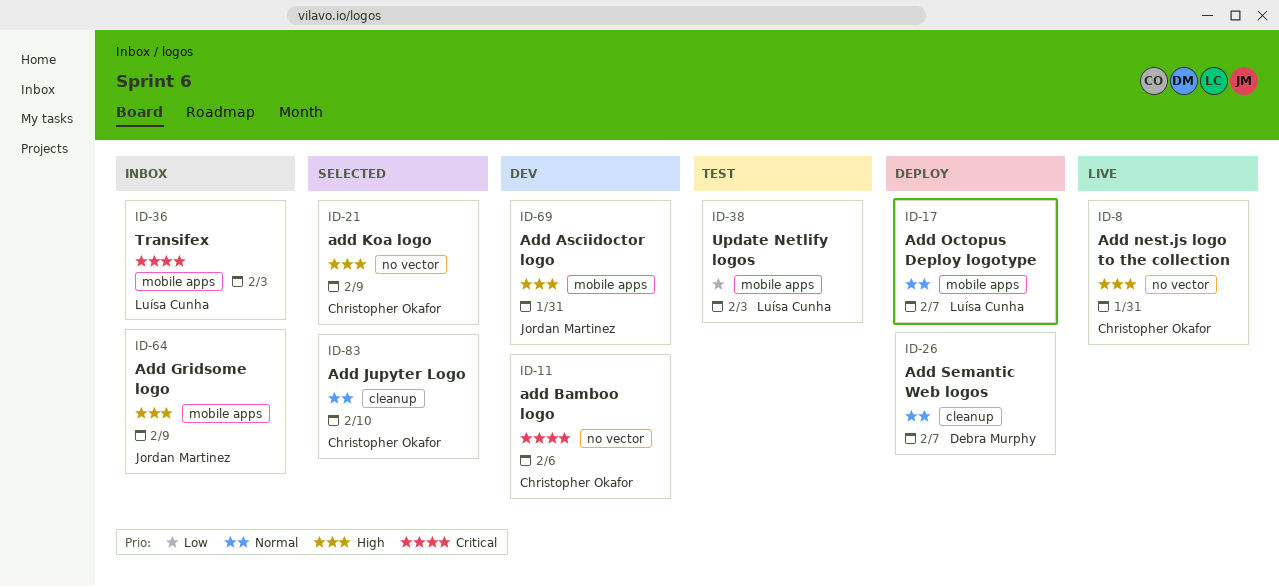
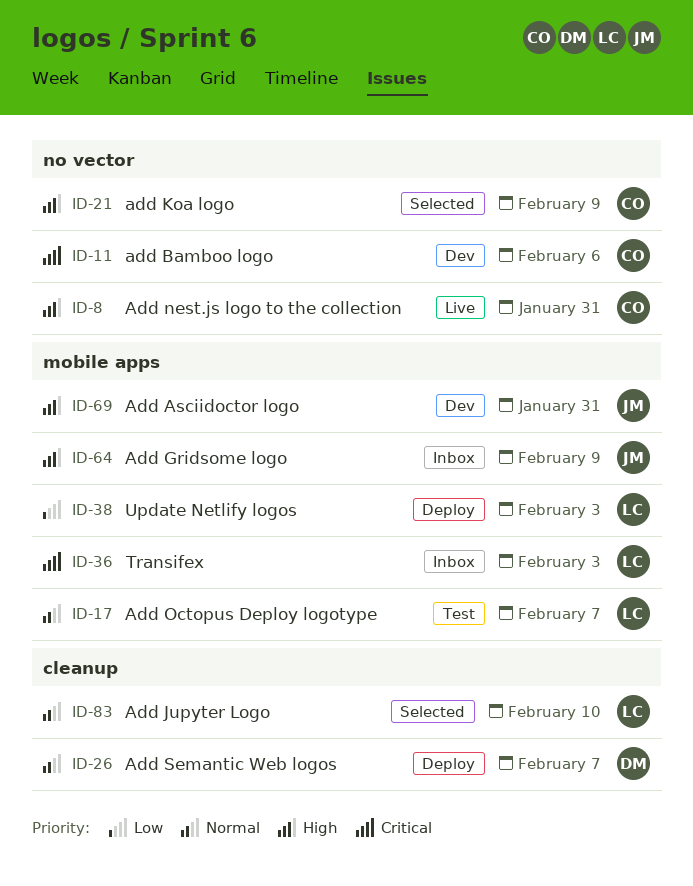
ID-17, status: Deploy -> Test
ID-38, status: Test -> Deploy
ID-83, owner: Christopher Okafor -> Luísa Cunha

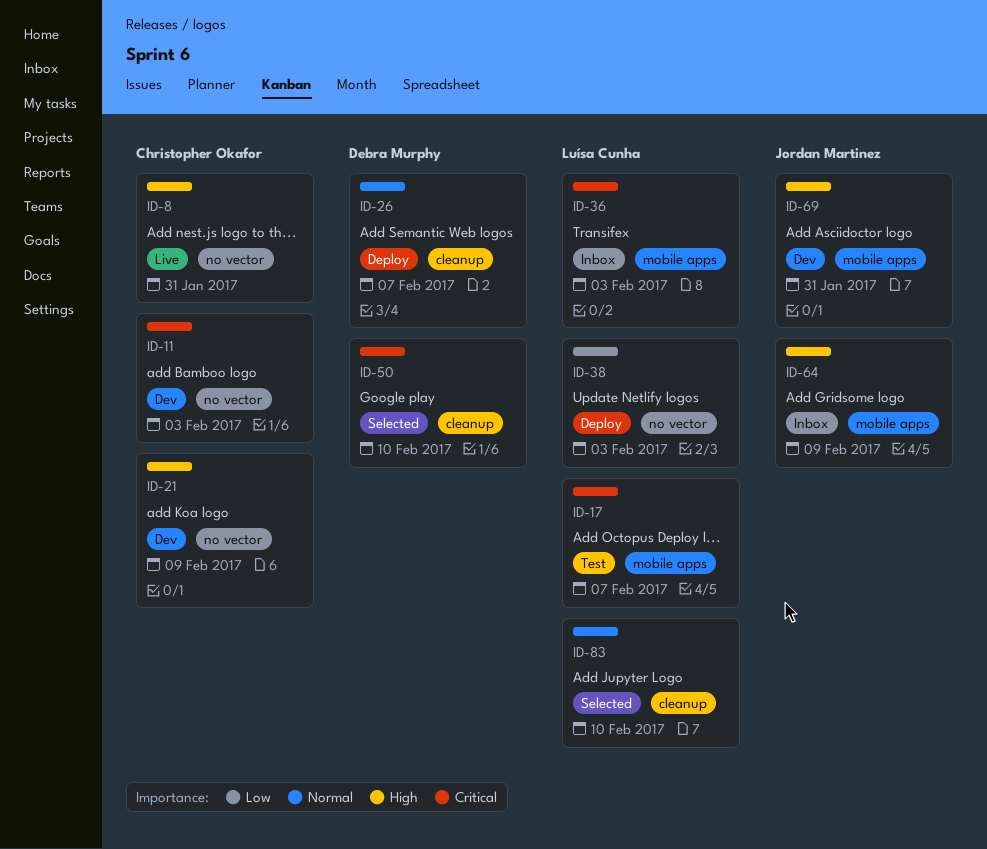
ID-11, due: Feb 6 -> Feb 3
ID-17, priority: Normal -> Critical
ID-21, status: Selected -> Dev
ID-38, label: mobile apps -> no vector
ID-50: none -> present

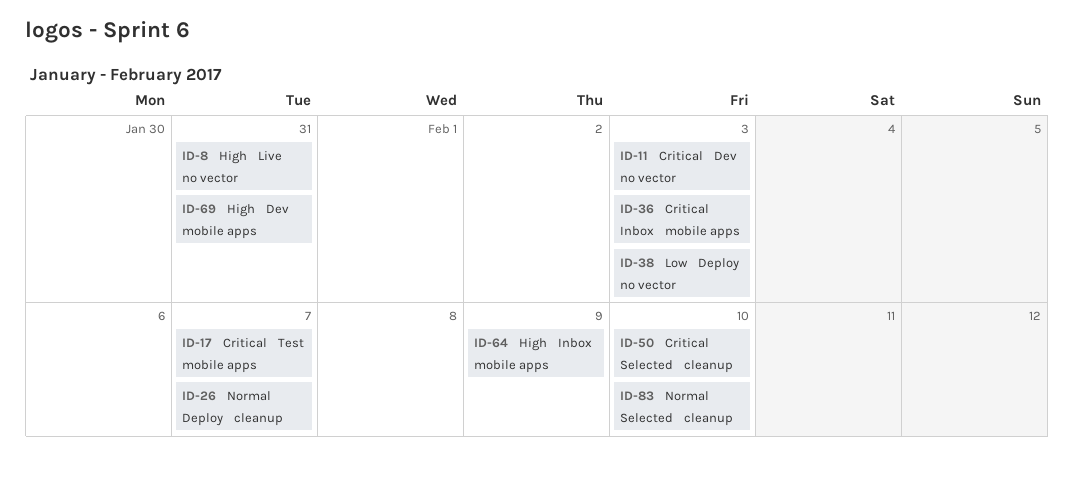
ID-21: present -> none

